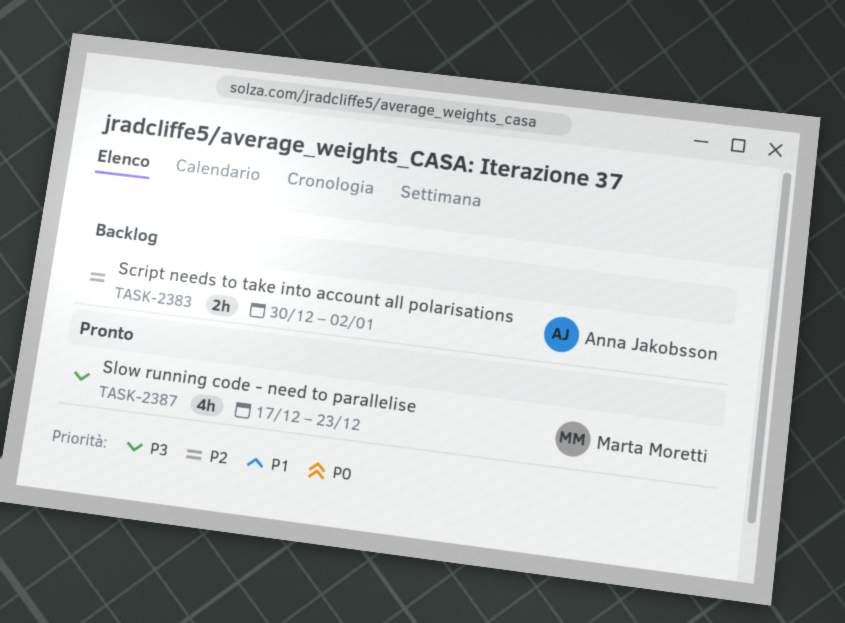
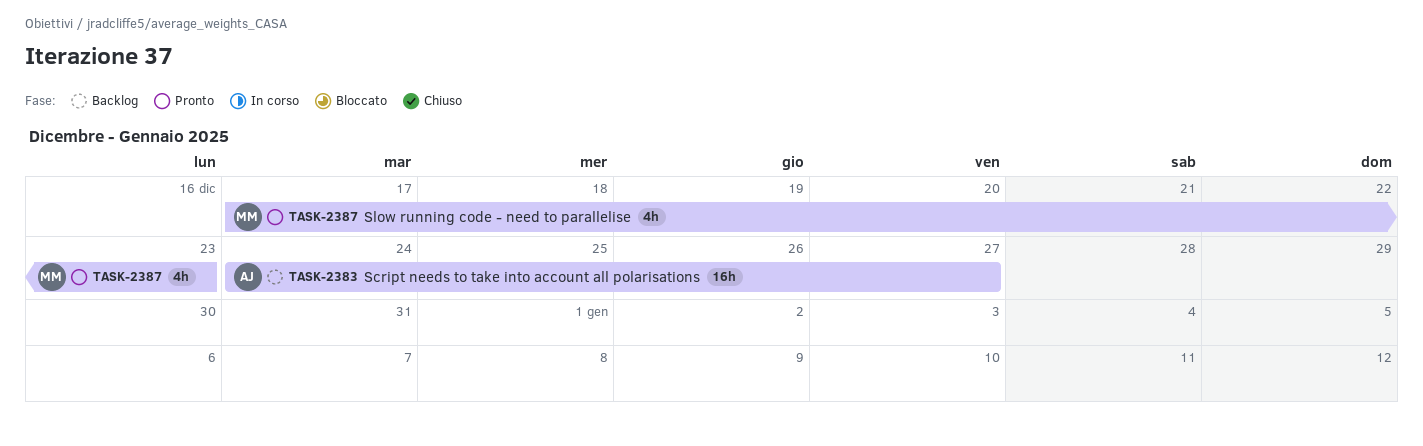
TASK-2383, estimate: 2h -> 16h
TASK-2383, start: Dec 30 -> Dec 24
TASK-2383, due: Jan 2 -> Dec 27

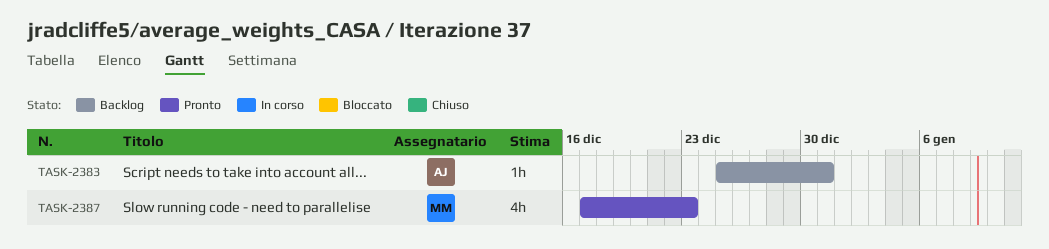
TASK-2383, estimate: 16h -> 1h
TASK-2383, start: Dec 24 -> Dec 25
TASK-2383, due: Dec 27 -> Dec 31

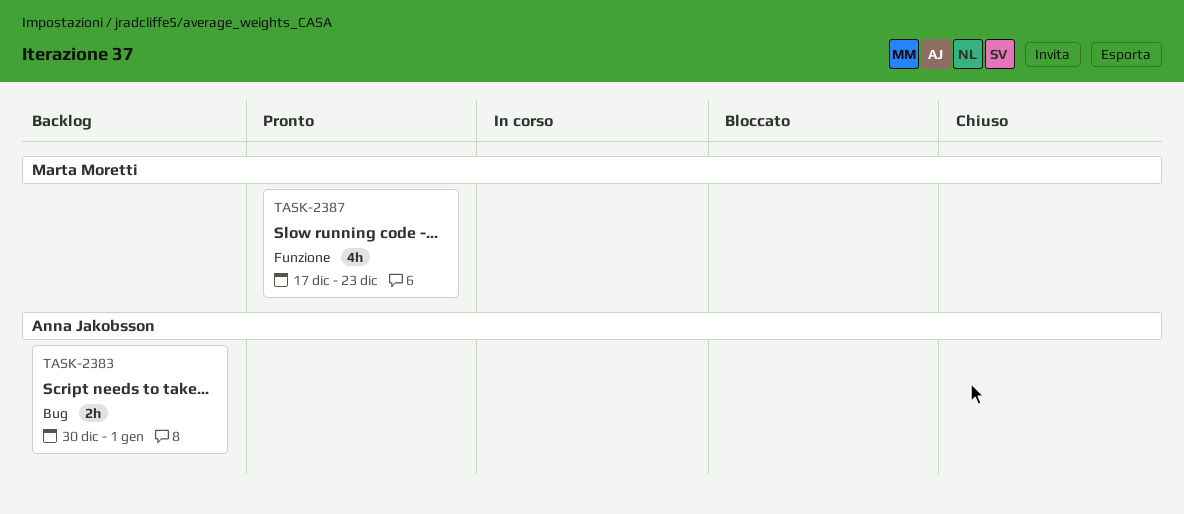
TASK-2383, estimate: 1h -> 2h
TASK-2383, start: Dec 25 -> Dec 30
TASK-2383, due: Dec 31 -> Jan 1

